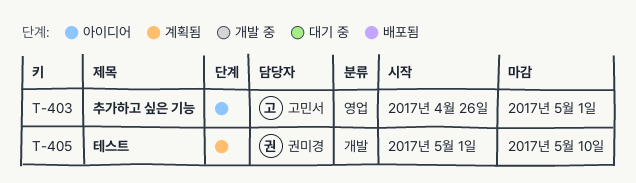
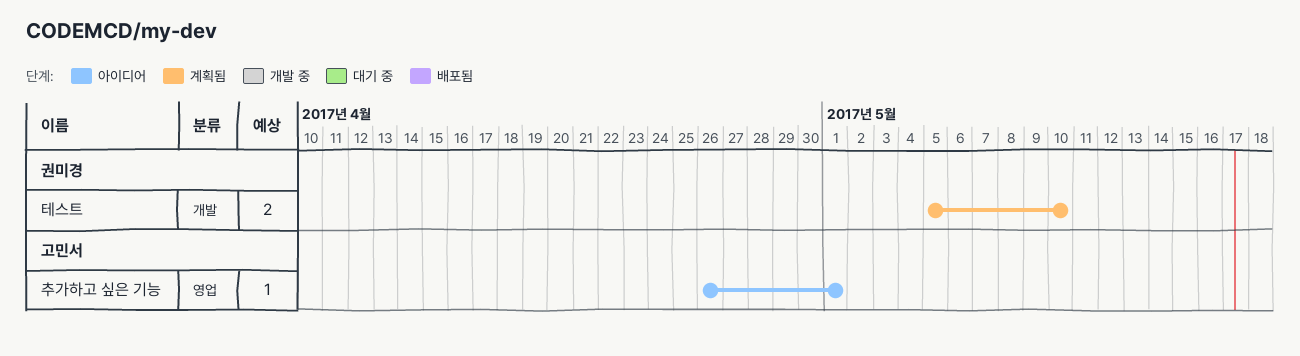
테스트, start: May 1 -> May 5

